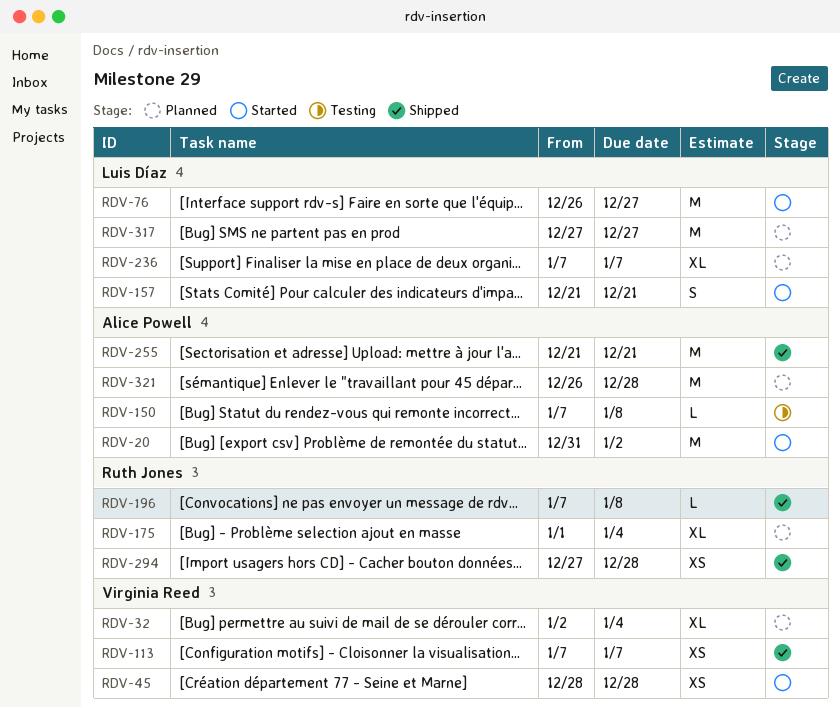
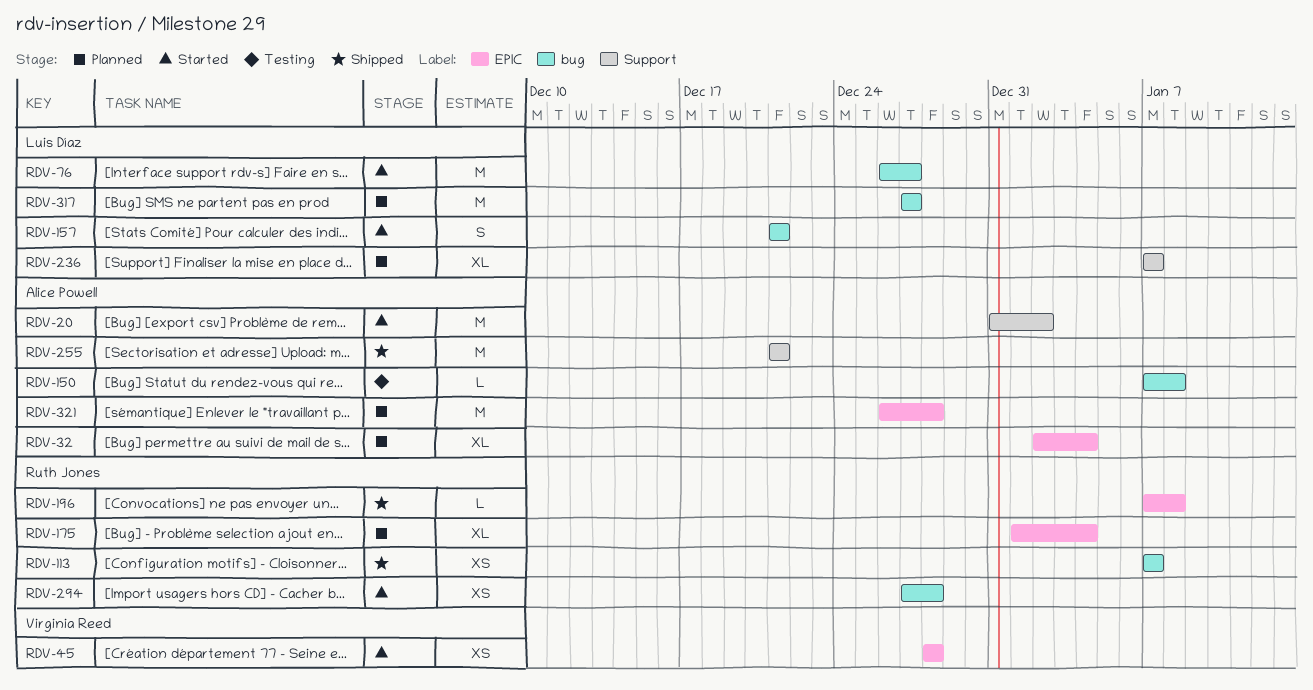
RDV-32, owner: Virginia Reed -> Alice Powell
RDV-113, owner: Virginia Reed -> Ruth Jones
RDV-294, status: Shipped -> Started

